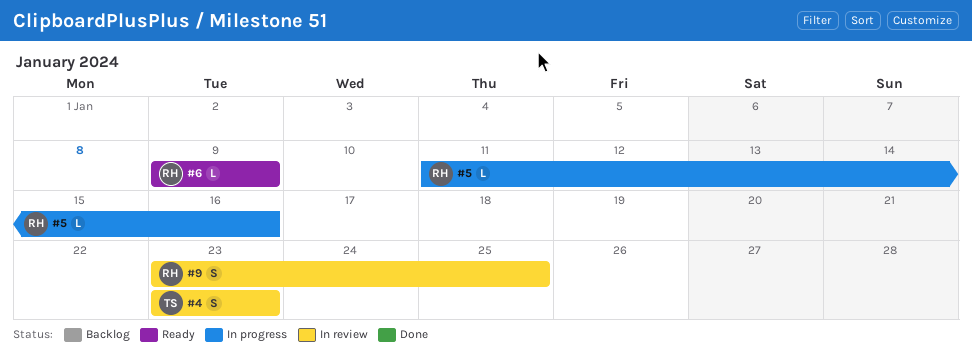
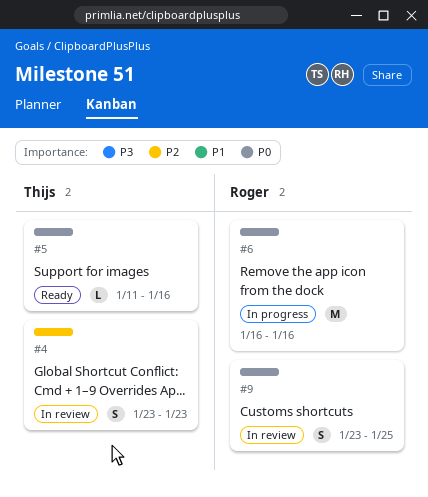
#5, status: In progress -> Ready
#5, owner: Roger -> Thijs
#6, status: Ready -> In progress
#6, estimate: L -> M
#6, start: Jan 9 -> Jan 16
#6, due: Jan 9 -> Jan 16

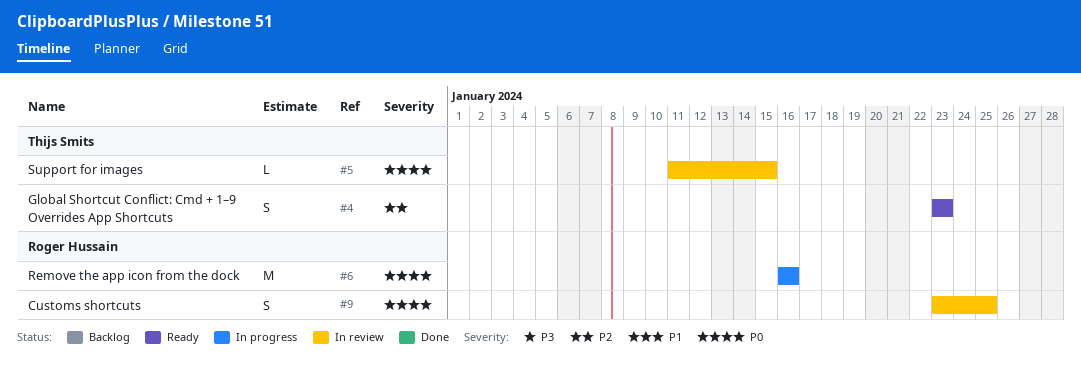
#4, status: In review -> Ready
#5, status: Ready -> In review
#5, due: Jan 16 -> Jan 15

